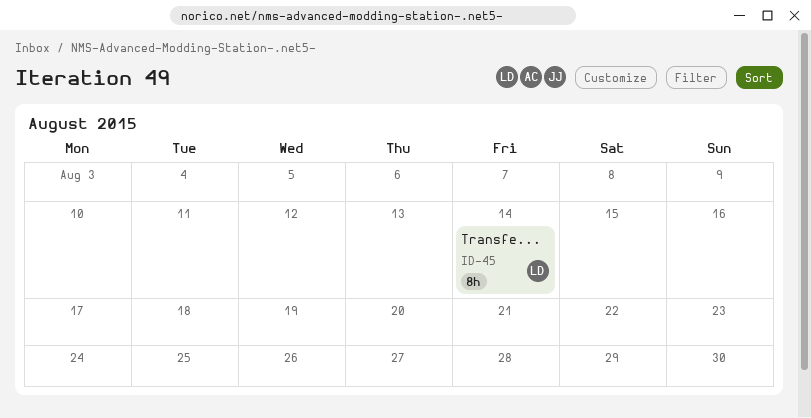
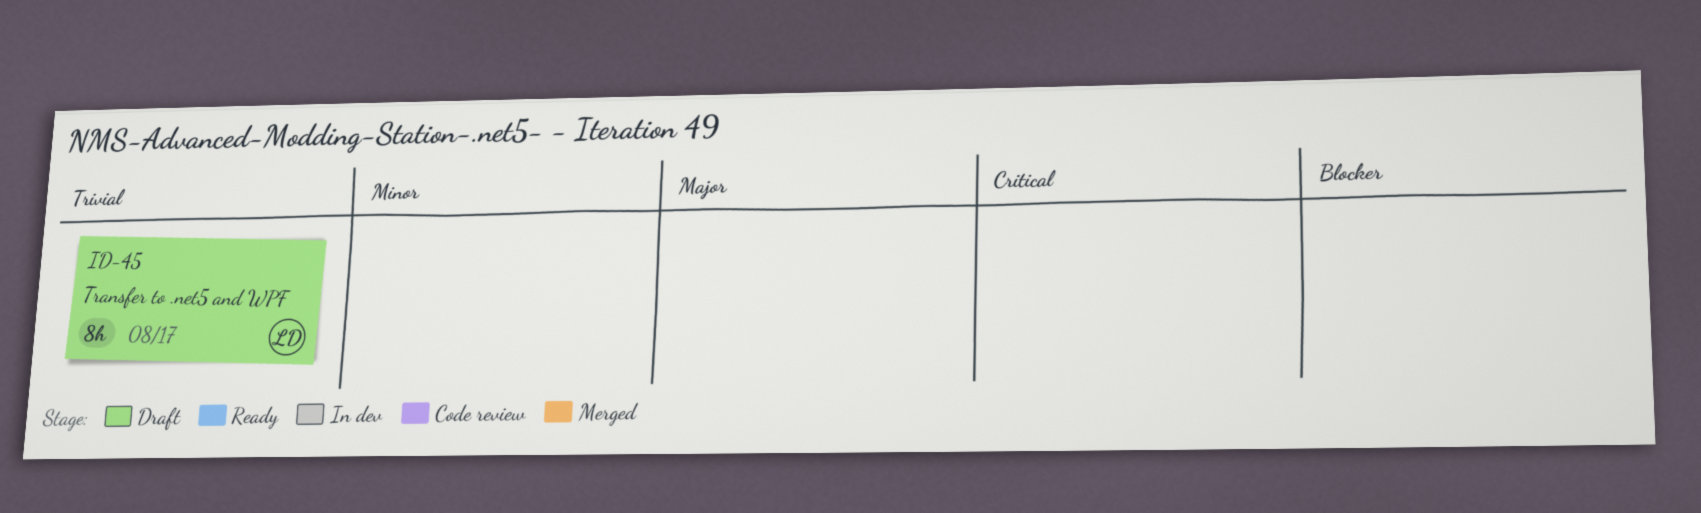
ID-45, due: Aug 14 -> Aug 17

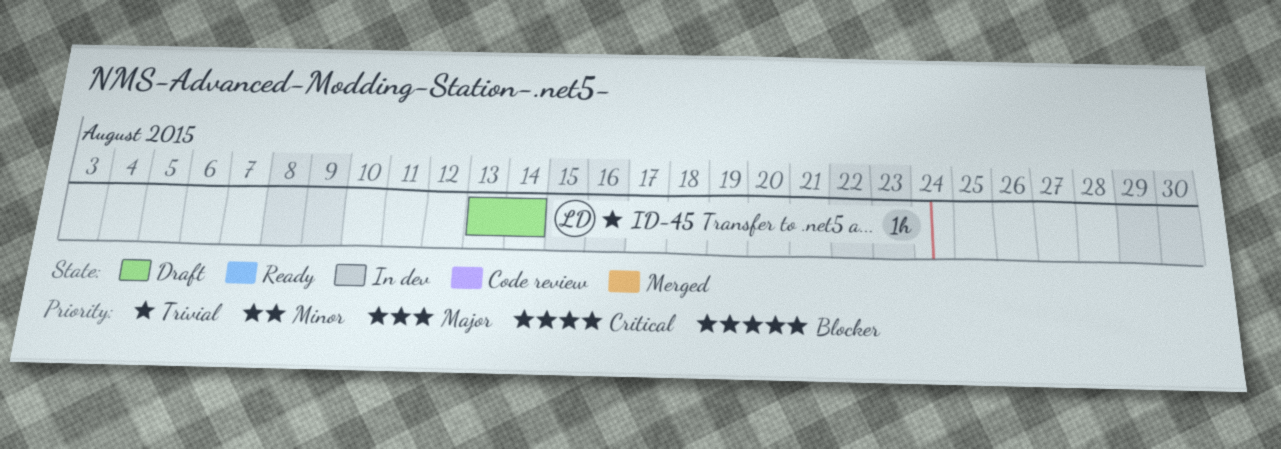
ID-45, estimate: 8h -> 1h
ID-45, due: Aug 17 -> Aug 14

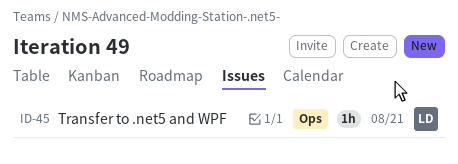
ID-45, due: Aug 14 -> Aug 21

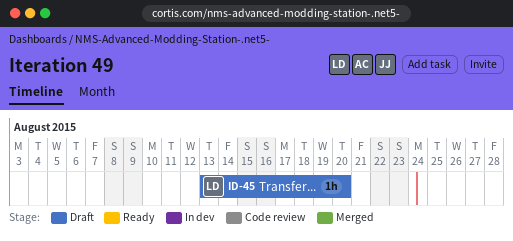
ID-45, due: Aug 21 -> Aug 20

